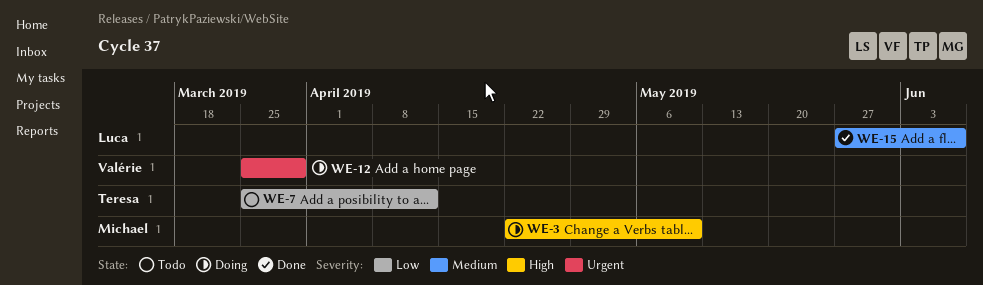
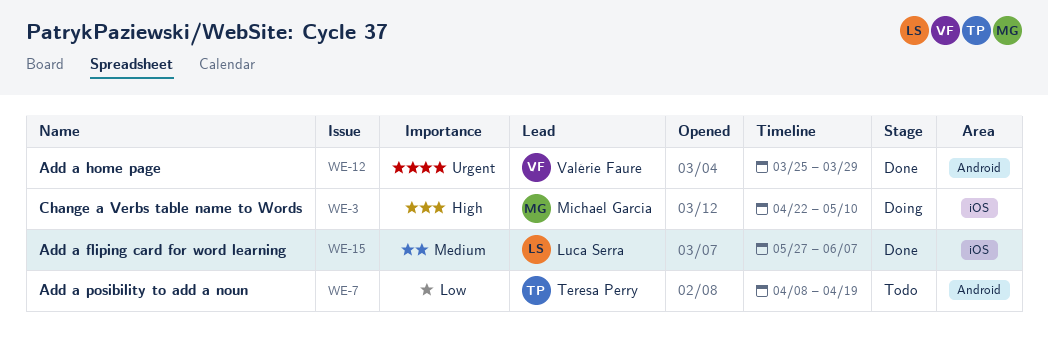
WE-7, start: Mar 25 -> Apr 8
WE-7, due: Apr 12 -> Apr 19
WE-12, status: Doing -> Done

